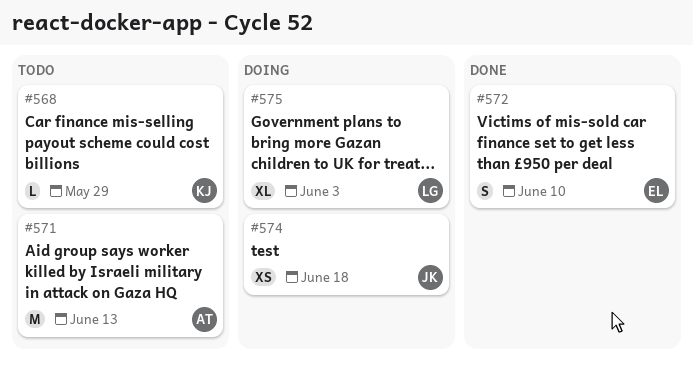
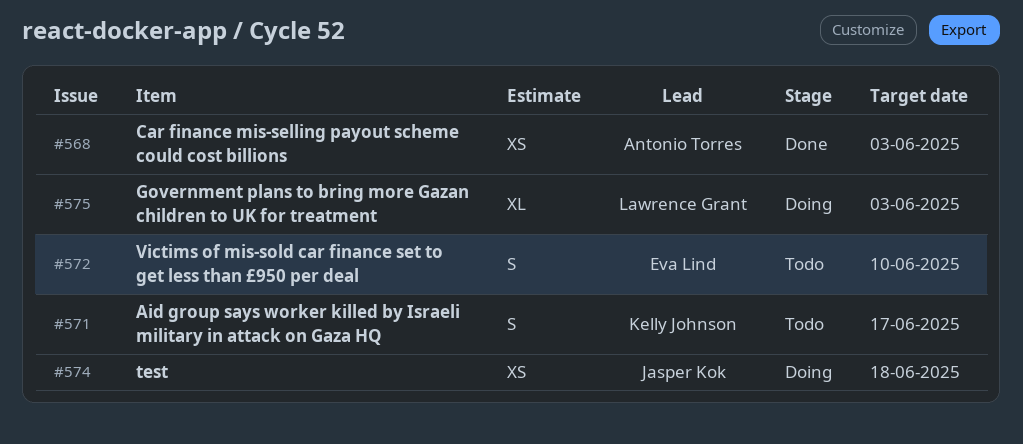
#568, status: Todo -> Done
#568, owner: Kelly Johnson -> Antonio Torres
#568, estimate: L -> XS
#568, due: May 29 -> Jun 3
#571, owner: Antonio Torres -> Kelly Johnson
#571, estimate: M -> S
#571, due: Jun 13 -> Jun 17
#572, status: Done -> Todo

